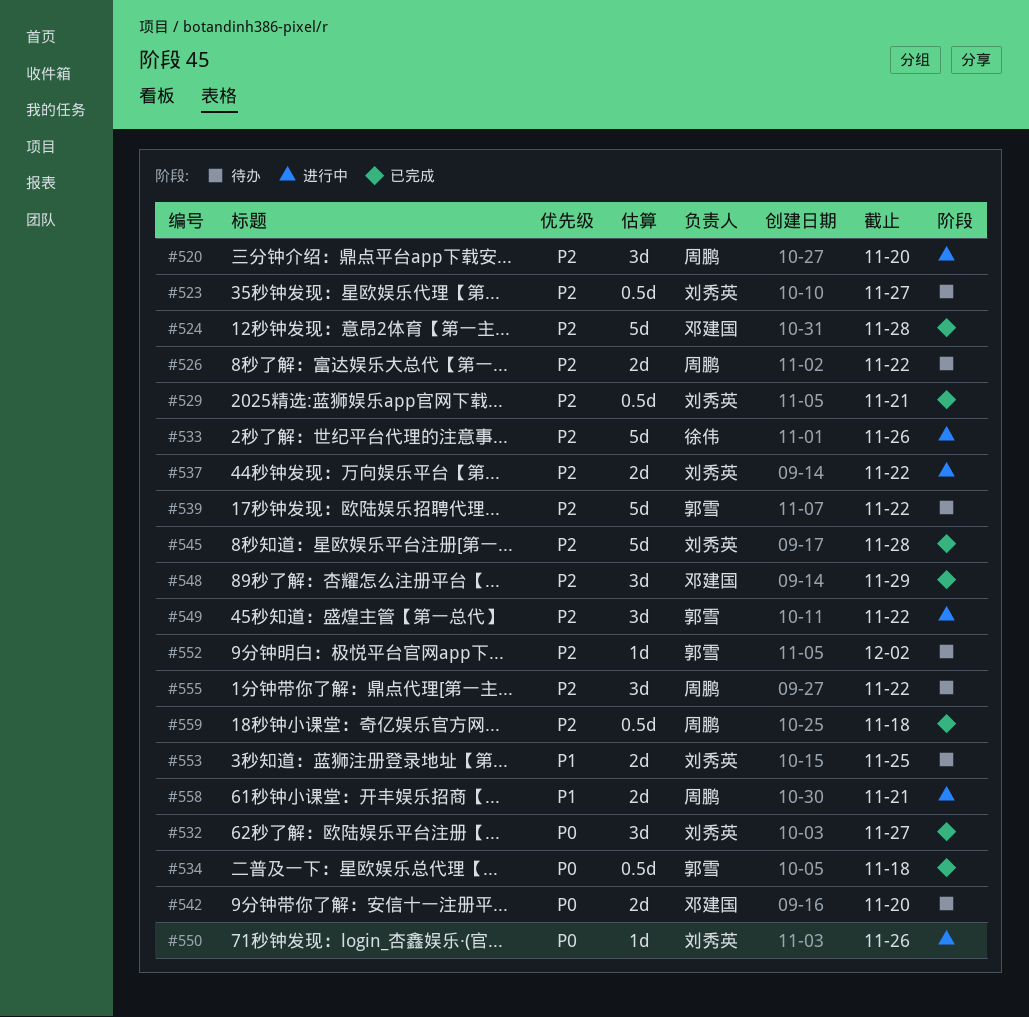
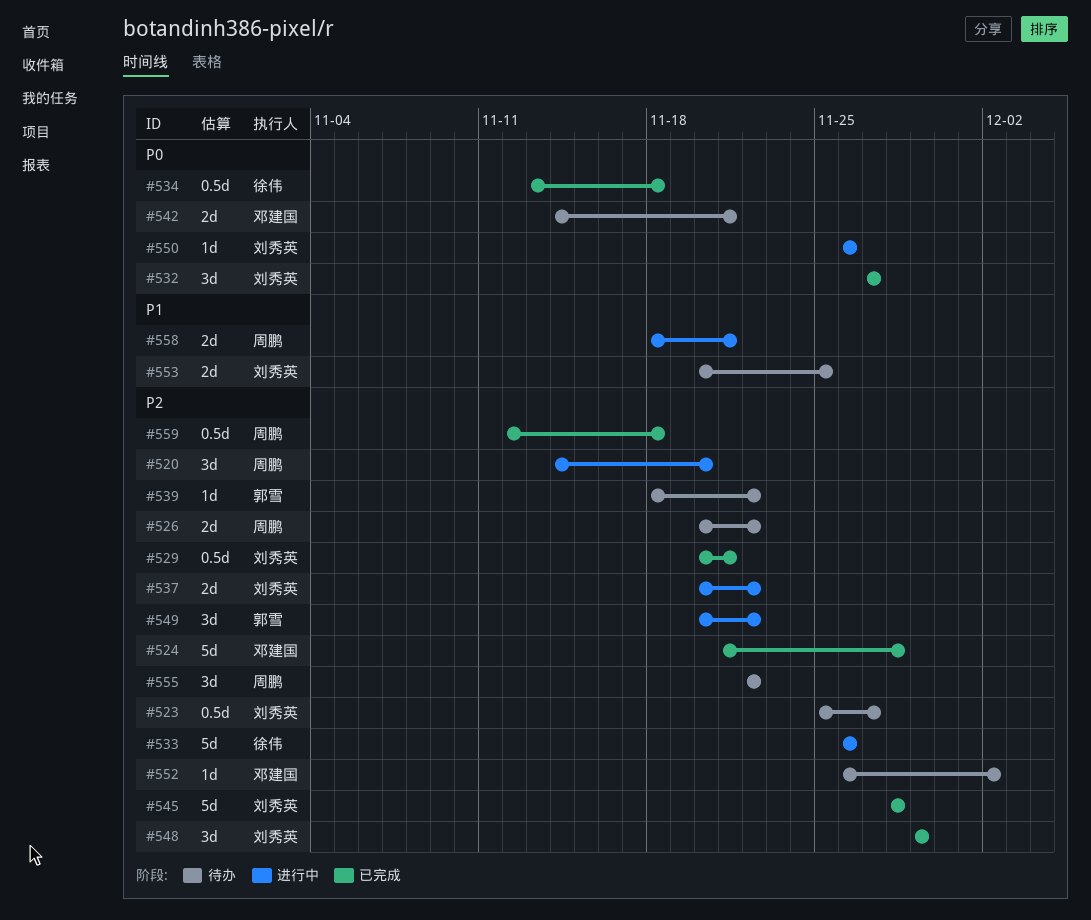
#534, owner: 郭雪 -> 徐伟
#539, estimate: 5d -> 1d
#542, due: Nov 20 -> Nov 21
#548, owner: 邓建国 -> 刘秀英
#552, owner: 郭雪 -> 邓建国

